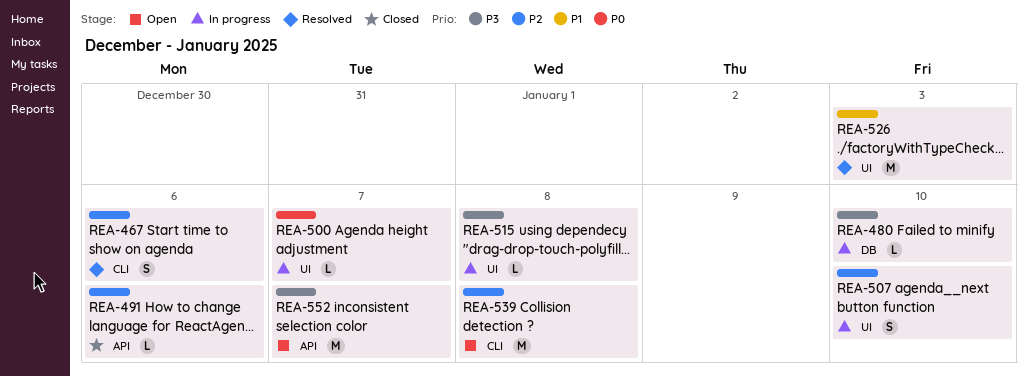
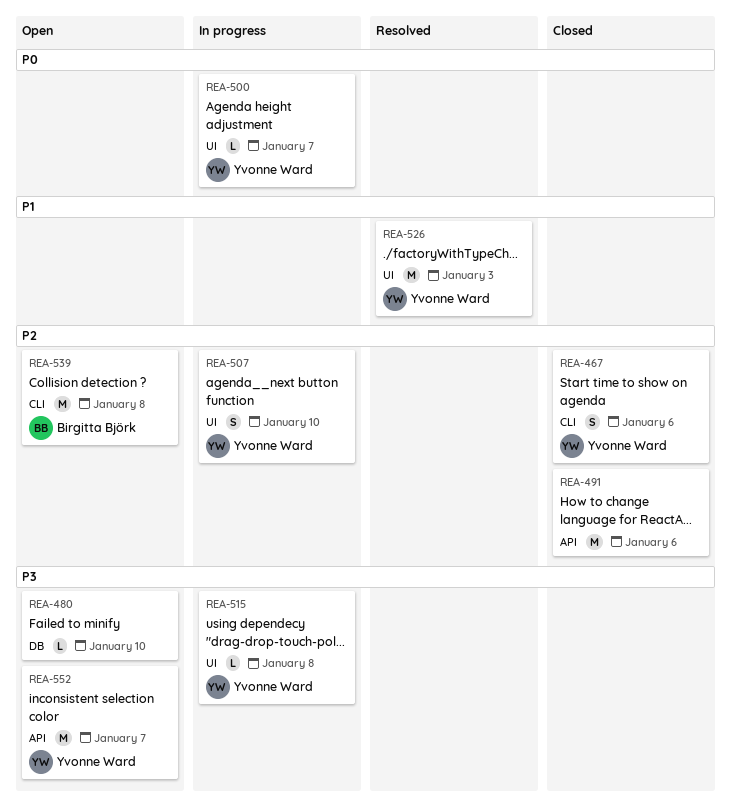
REA-467, status: Resolved -> Closed
REA-480, status: In progress -> Open
REA-491, estimate: L -> M

